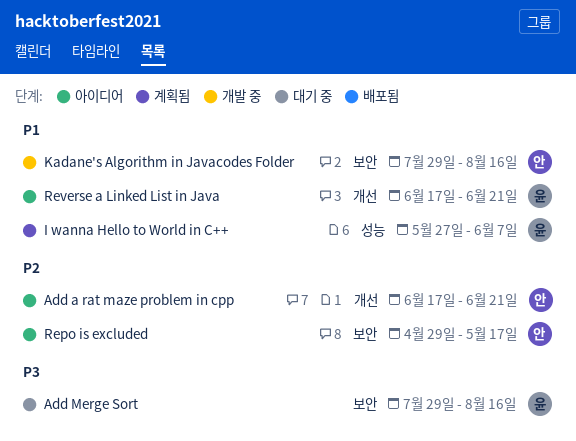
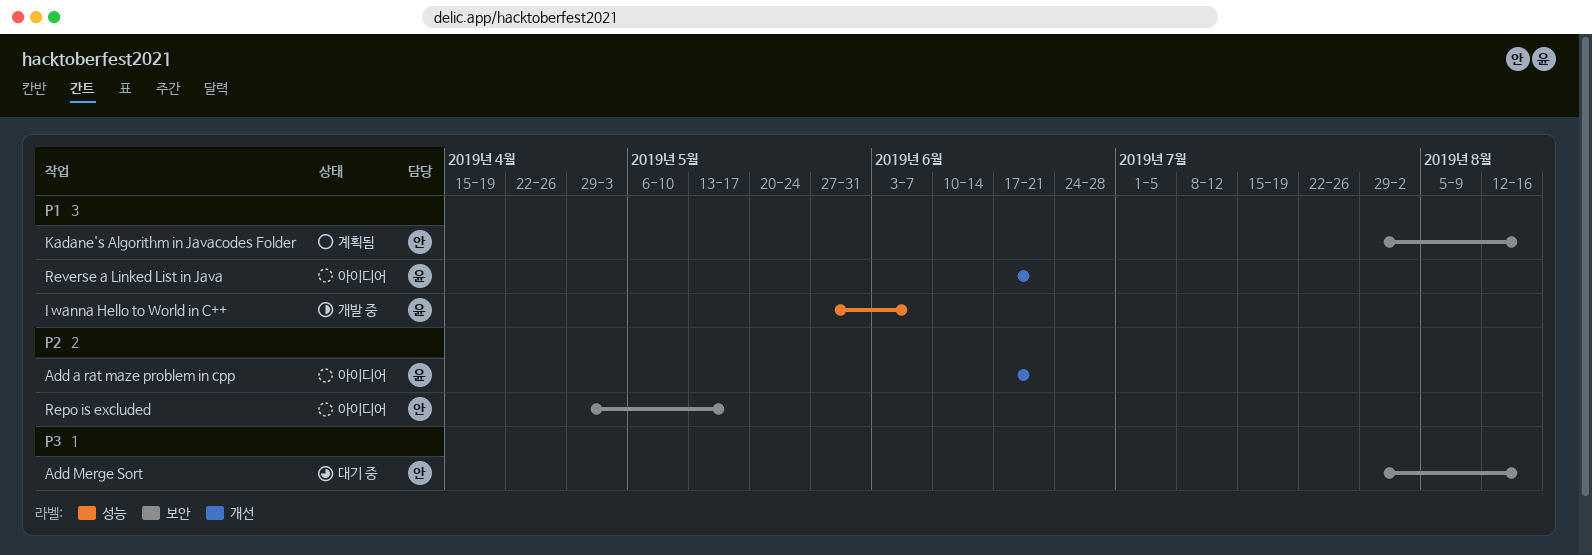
Add a rat maze problem in cpp, owner: 안 -> 윤
Add Merge Sort, owner: 윤 -> 안
I wanna Hello to World in C++, status: 계획됨 -> 개발 중
Kadane's Algorithm in Javacodes Folder, status: 개발 중 -> 계획됨

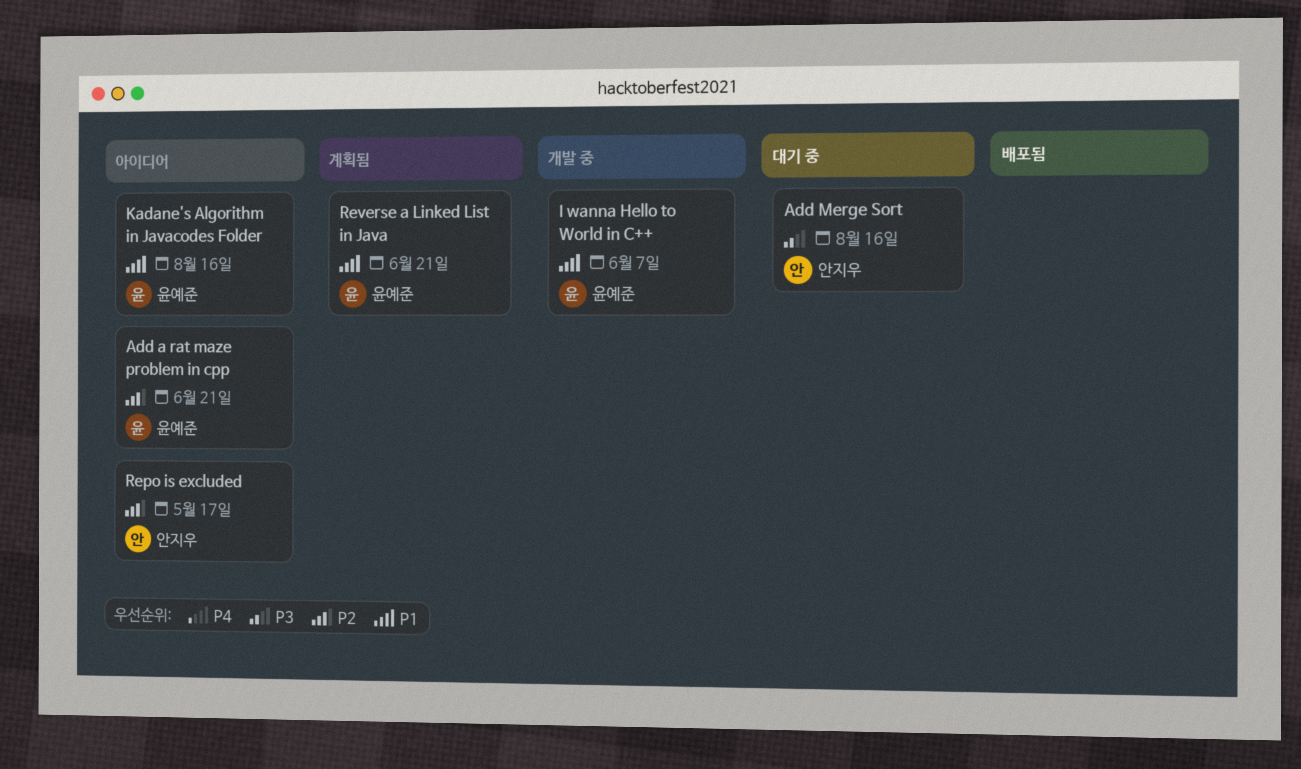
Kadane's Algorithm in Javacodes Folder, status: 계획됨 -> 아이디어
Kadane's Algorithm in Javacodes Folder, owner: 안지우 -> 윤예준
Reverse a Linked List in Java, status: 아이디어 -> 계획됨

